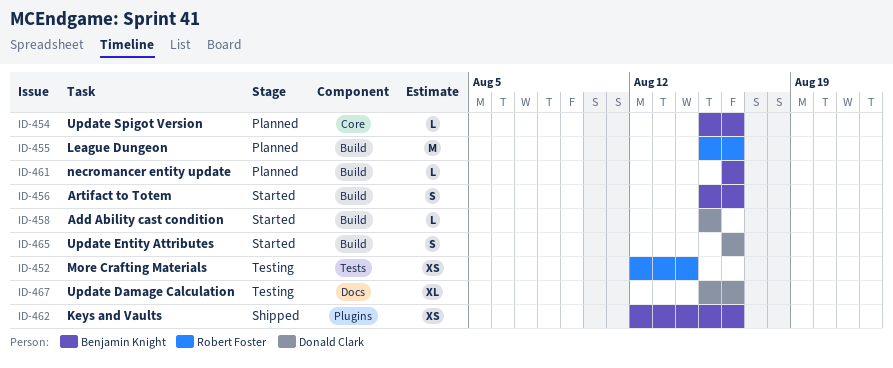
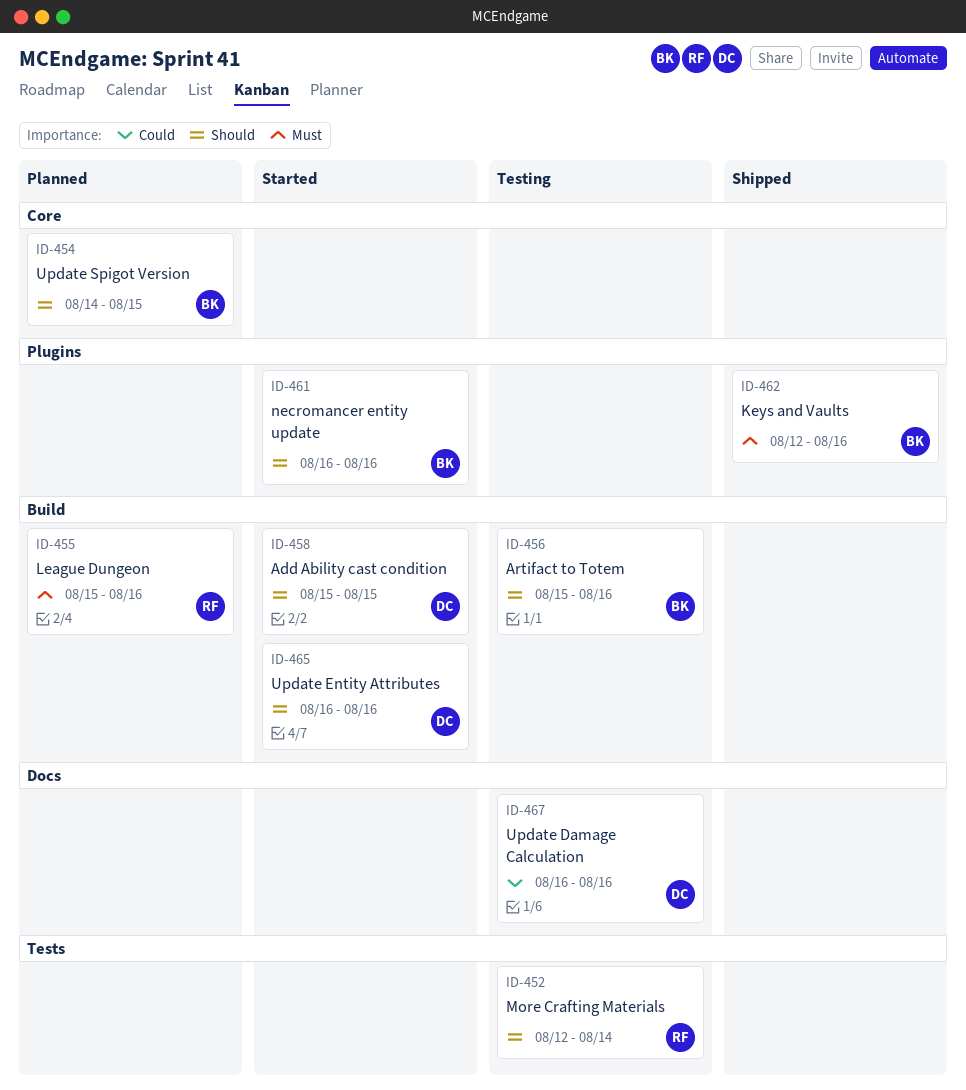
ID-454, start: Aug 15 -> Aug 14
ID-454, due: Aug 16 -> Aug 15
ID-456, status: Started -> Testing
ID-461, status: Planned -> Started
ID-461, label: Build -> Plugins
ID-467, start: Aug 15 -> Aug 16

